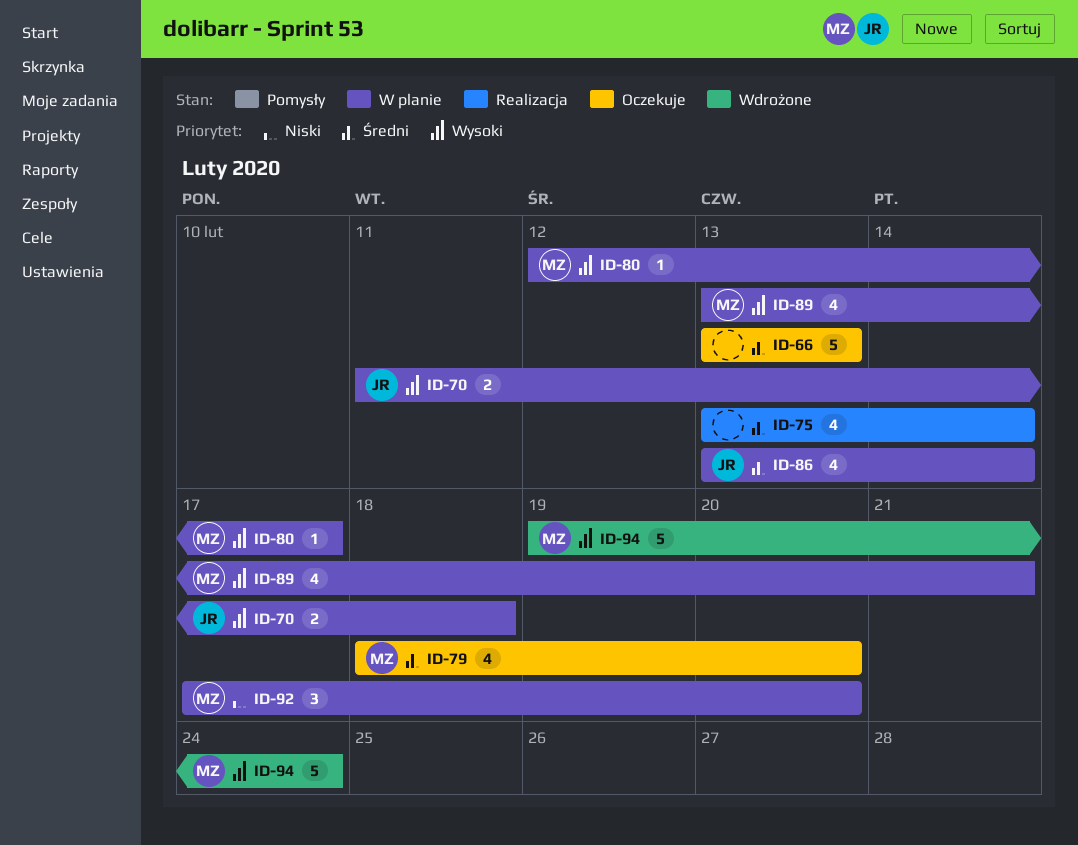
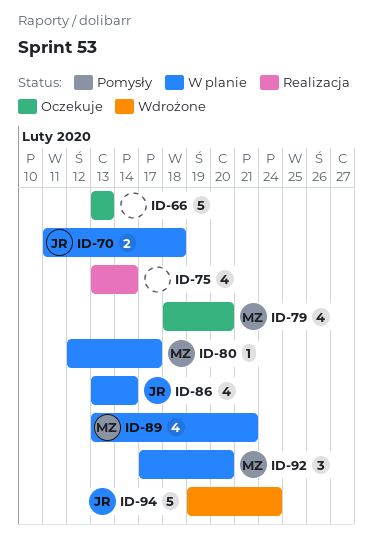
ID-94, owner: MZ -> JR

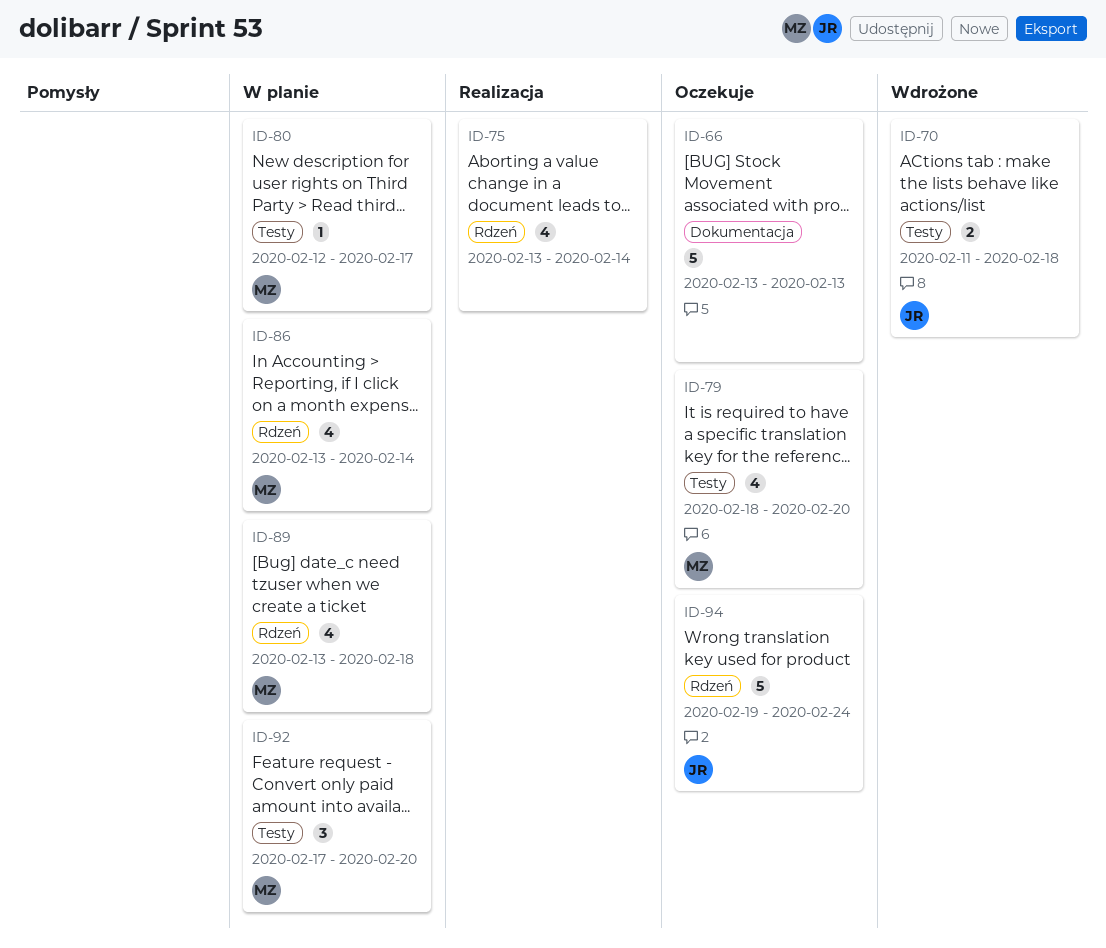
ID-70, status: W planie -> Wdrożone
ID-86, owner: JR -> MZ
ID-89, due: Feb 21 -> Feb 18
ID-94, status: Wdrożone -> Oczekuje

